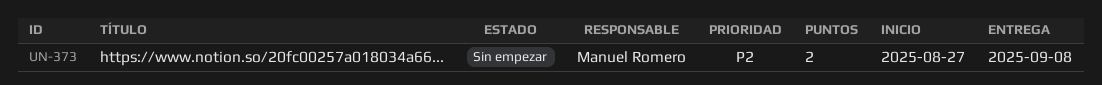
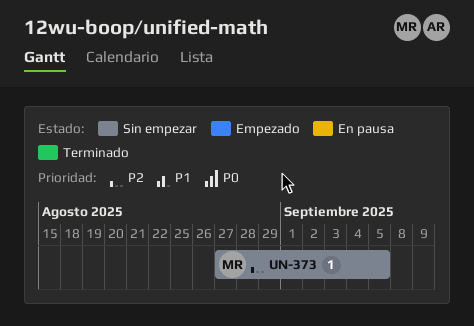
UN-373, estimate: 2 -> 1
UN-373, due: Sep 8 -> Sep 5

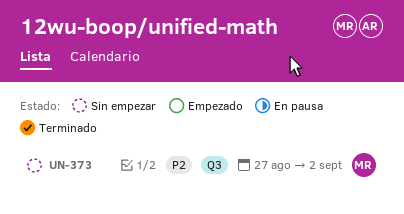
UN-373, due: Sep 5 -> Sep 2

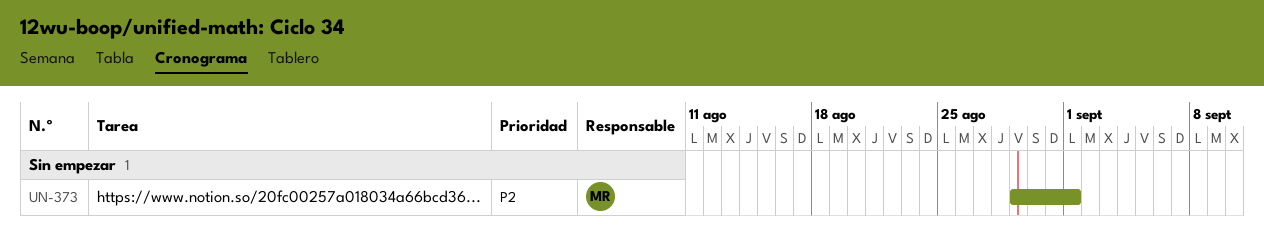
UN-373, start: Aug 27 -> Aug 29
UN-373, due: Sep 2 -> Sep 1

